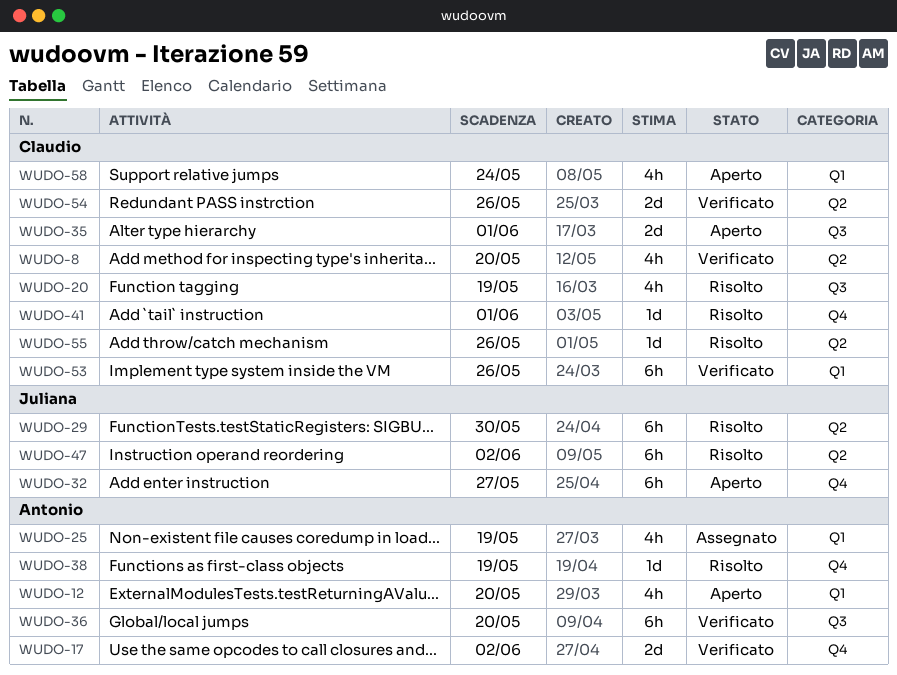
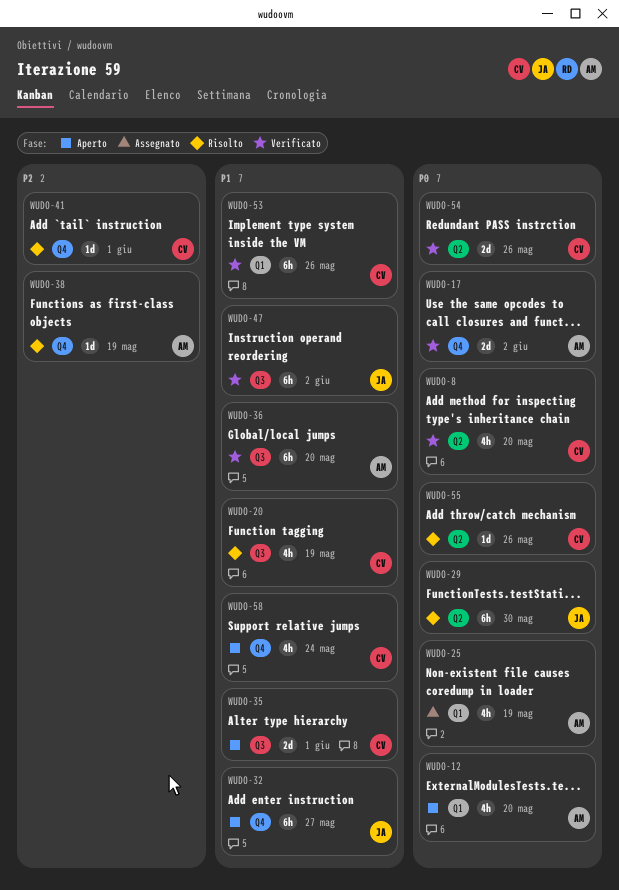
WUDO-47, status: Risolto -> Verificato
WUDO-47, label: Q2 -> Q3
WUDO-58, label: Q1 -> Q4

